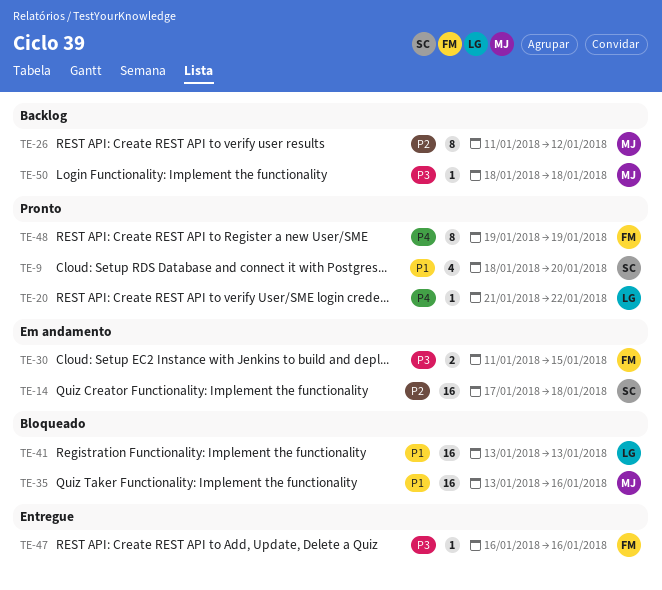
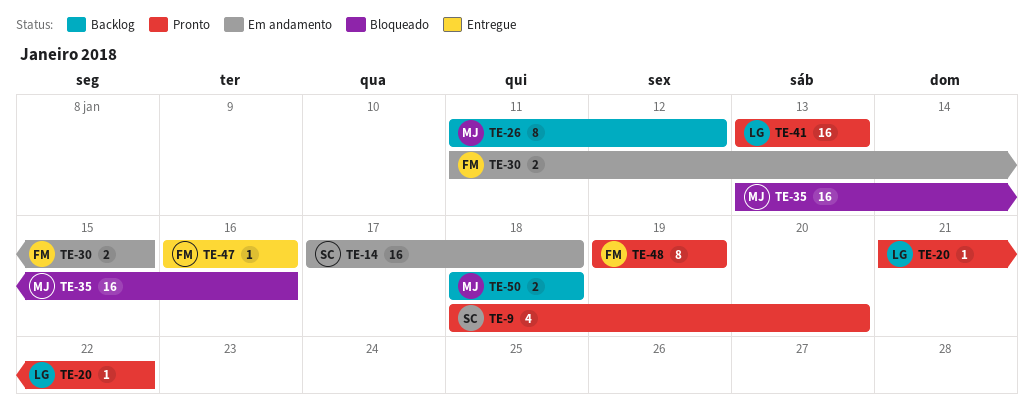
TE-41, status: Bloqueado -> Pronto
TE-50, estimate: 1 -> 2

